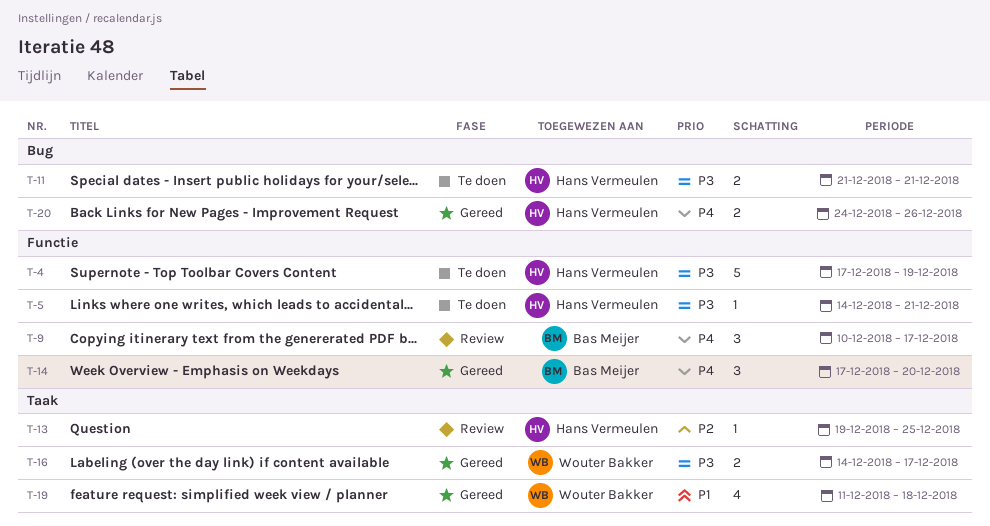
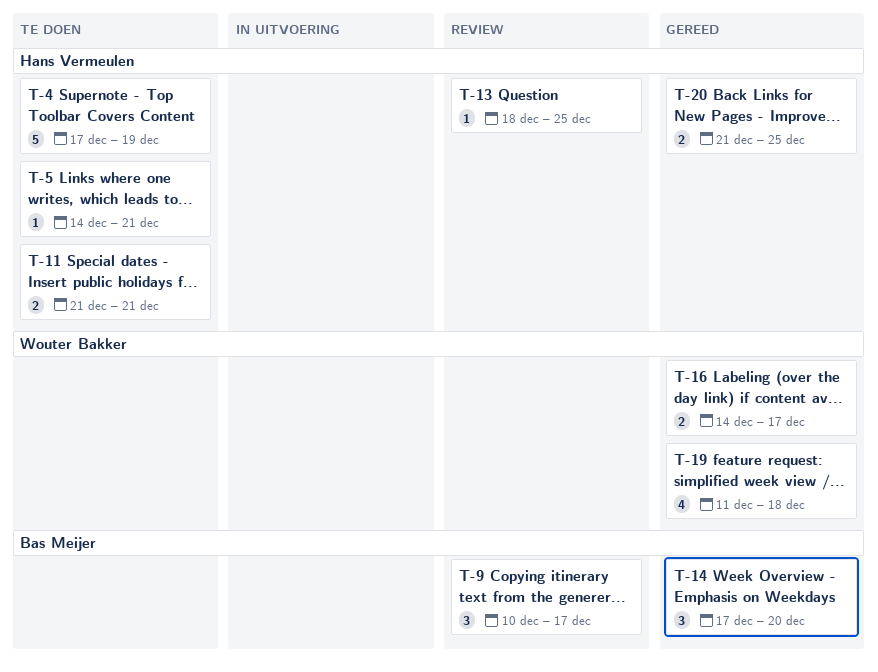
T-13, start: Dec 19 -> Dec 18
T-20, start: Dec 24 -> Dec 21
T-20, due: Dec 26 -> Dec 25

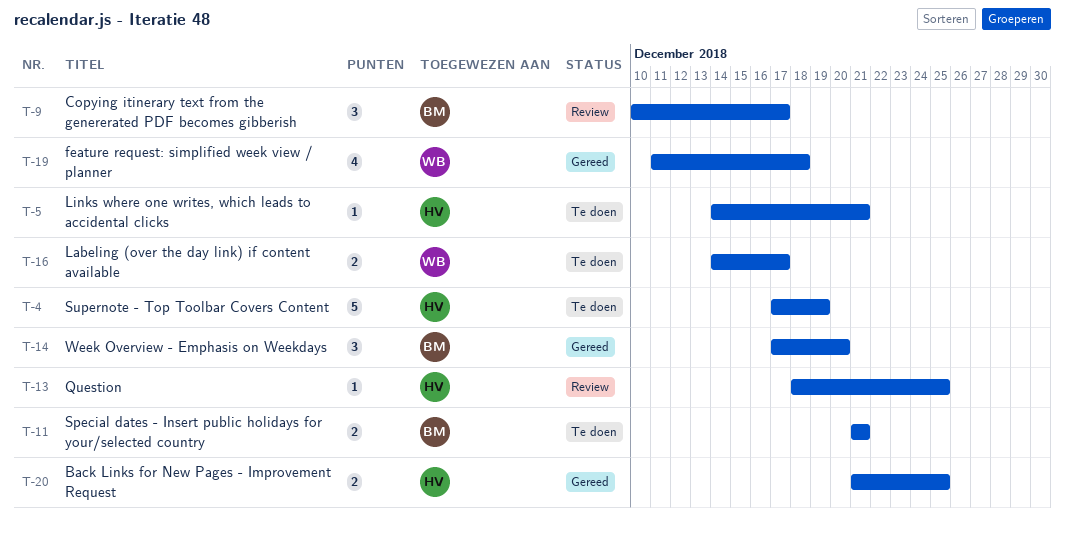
T-11, owner: Hans Vermeulen -> Bas Meijer
T-16, status: Gereed -> Te doen

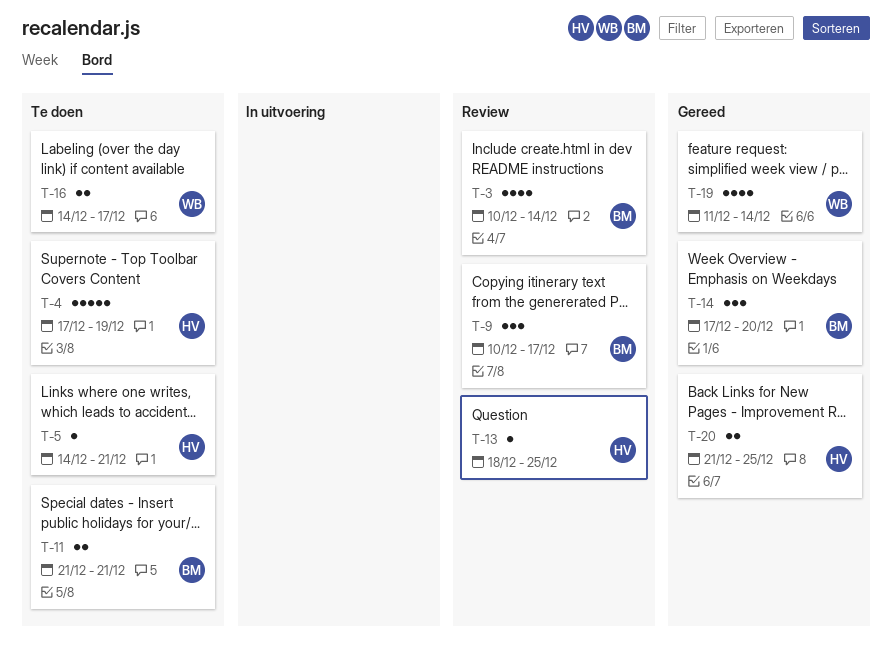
T-3: none -> present
T-19, due: Dec 18 -> Dec 14

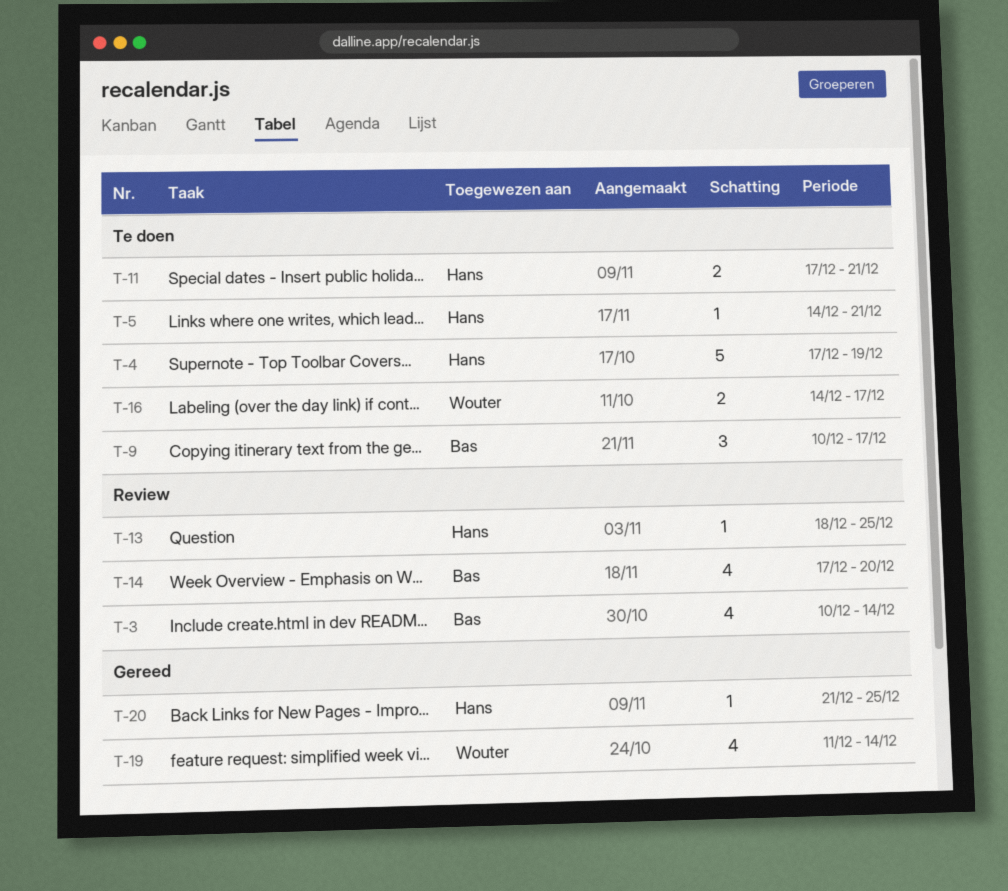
T-9, status: Review -> Te doen
T-11, owner: Bas -> Hans
T-11, start: Dec 21 -> Dec 17
T-14, status: Gereed -> Review
T-14, estimate: 3 -> 4
T-20, estimate: 2 -> 1

